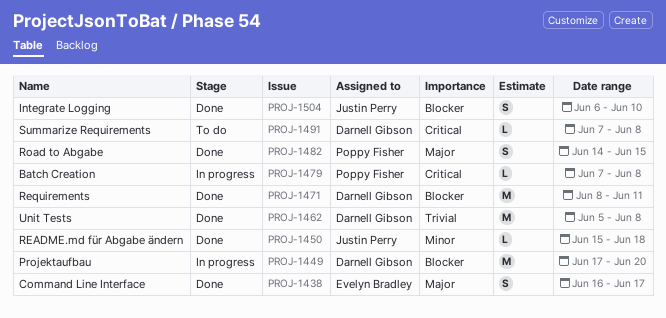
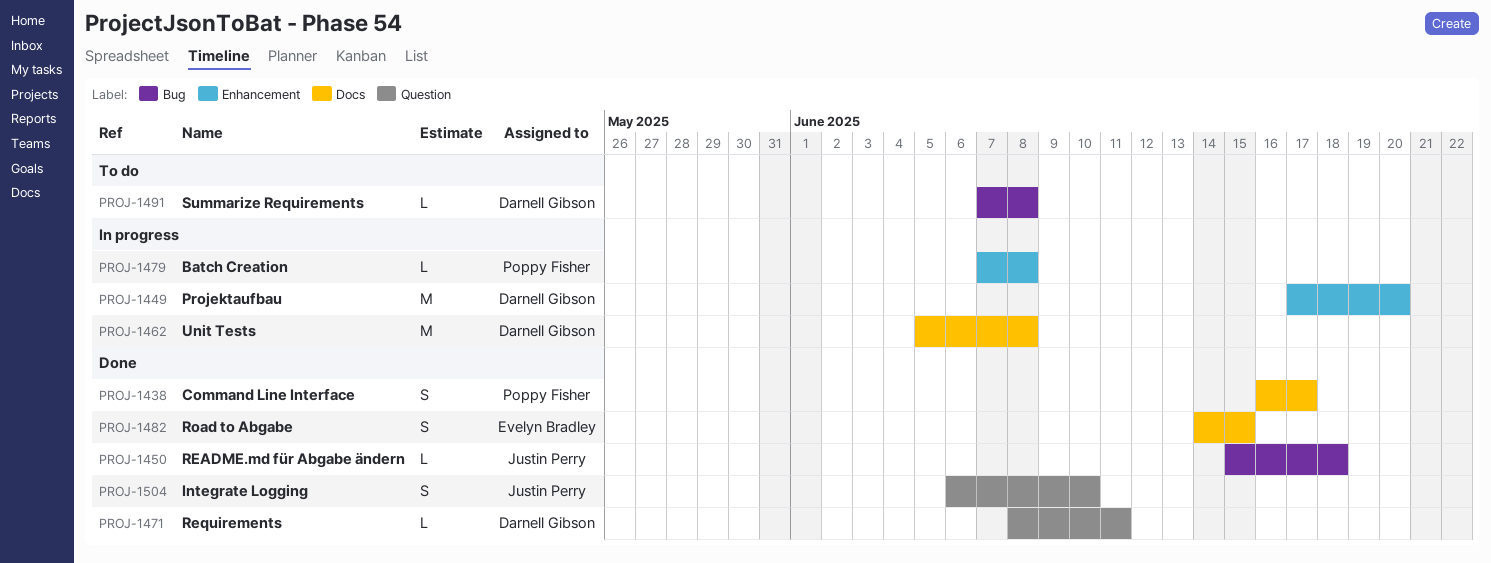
PROJ-1438, owner: Evelyn Bradley -> Poppy Fisher
PROJ-1462, status: Done -> In progress
PROJ-1471, estimate: M -> L
PROJ-1482, owner: Poppy Fisher -> Evelyn Bradley

